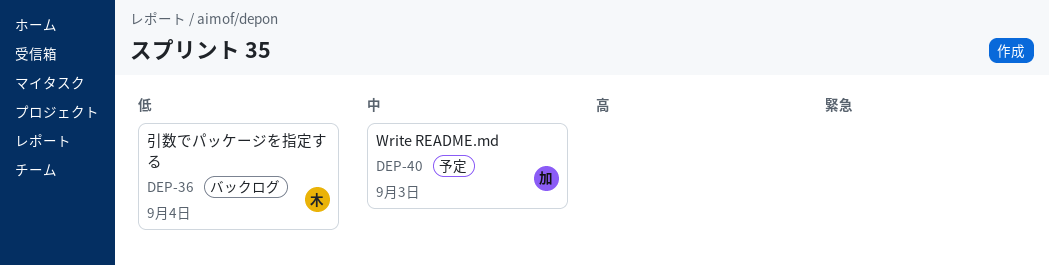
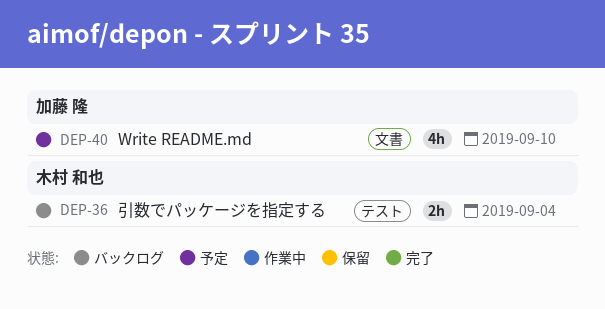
DEP-40, due: Sep 3 -> Sep 10

